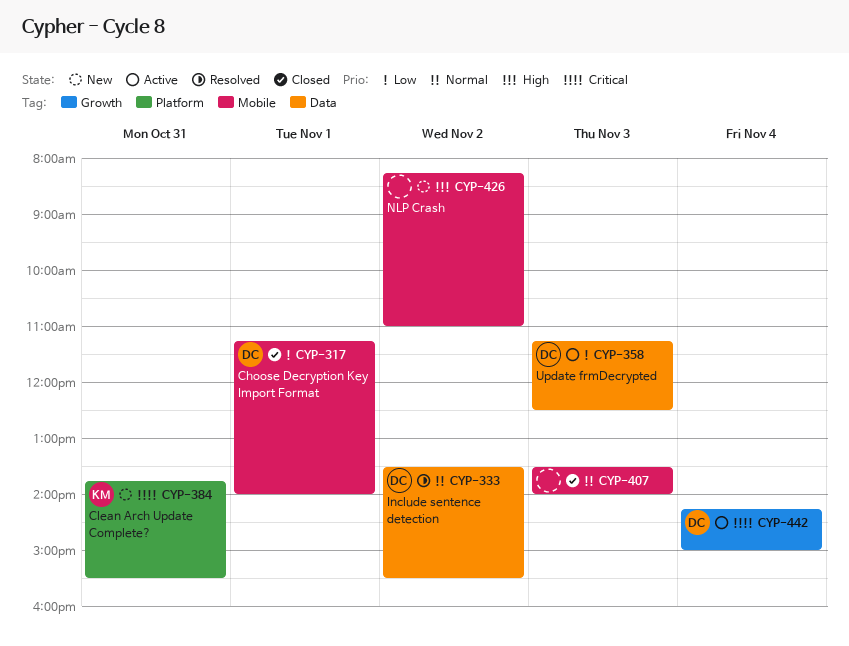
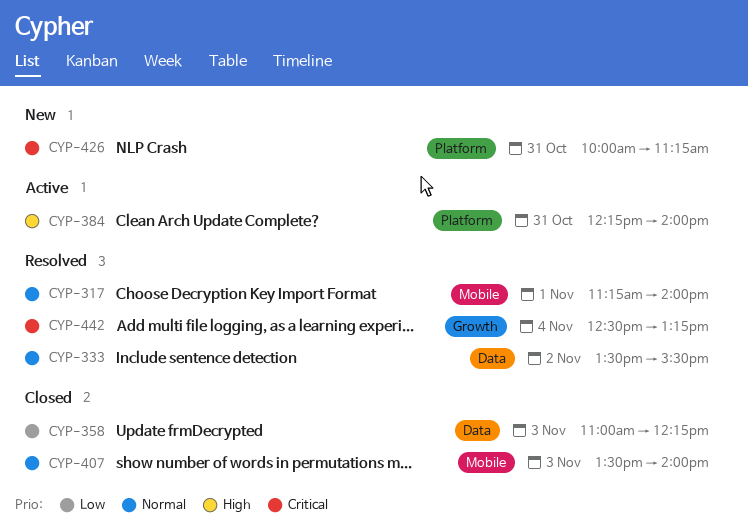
CYP-317, status: Closed -> Resolved
CYP-317, priority: Low -> Normal
CYP-358, status: Active -> Closed
CYP-358, begins: 11:15 -> 11:00
CYP-358, ends: 12:30 -> 12:15
CYP-384, status: New -> Active
CYP-384, priority: Critical -> High
CYP-384, begins: 13:45 -> 12:15
CYP-384, ends: 15:30 -> 14:00
CYP-426, priority: High -> Critical
CYP-426, label: Mobile -> Platform
CYP-426, day: Nov 2 -> Oct 31
CYP-426, begins: 08:15 -> 10:00
CYP-426, ends: 11:00 -> 11:15
CYP-442, status: Active -> Resolved
CYP-442, begins: 14:15 -> 12:30
CYP-442, ends: 15:00 -> 13:15

